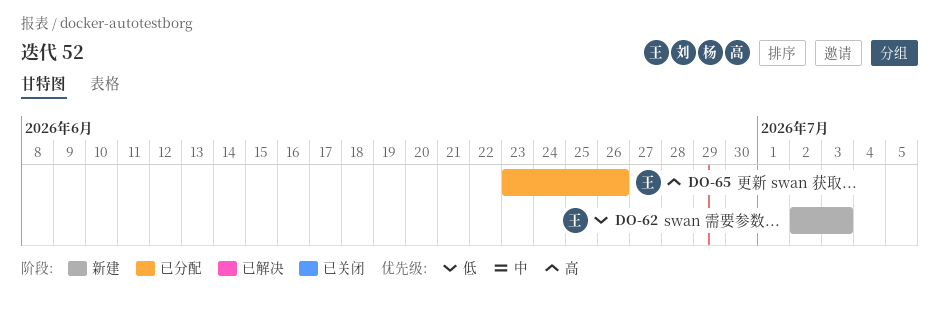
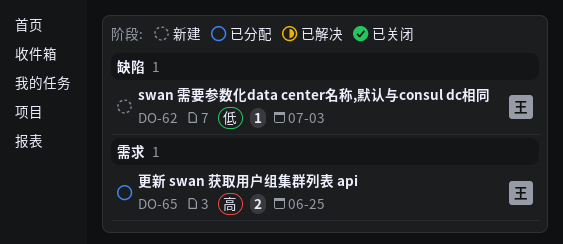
DO-65, due: Jun 26 -> Jun 25

